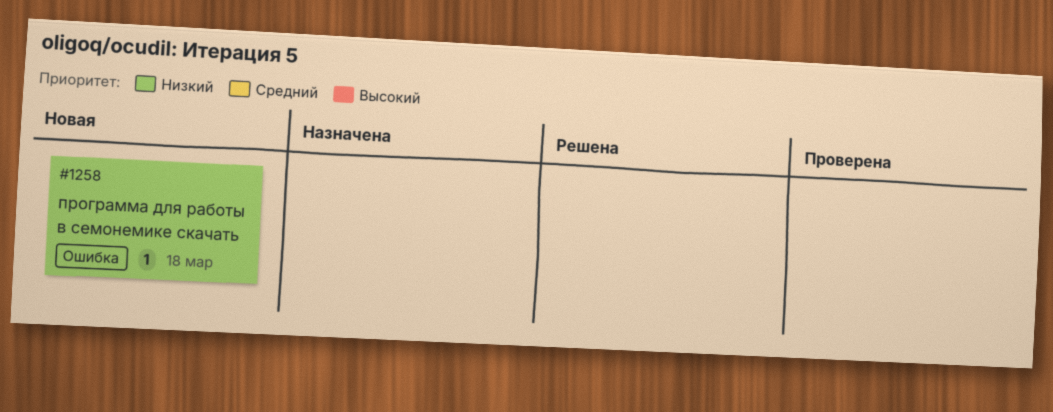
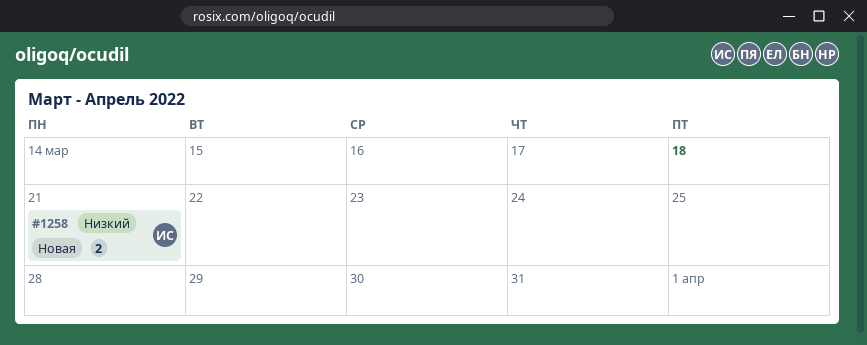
#1258, estimate: 1 -> 2
#1258, due: Mar 18 -> Mar 21

